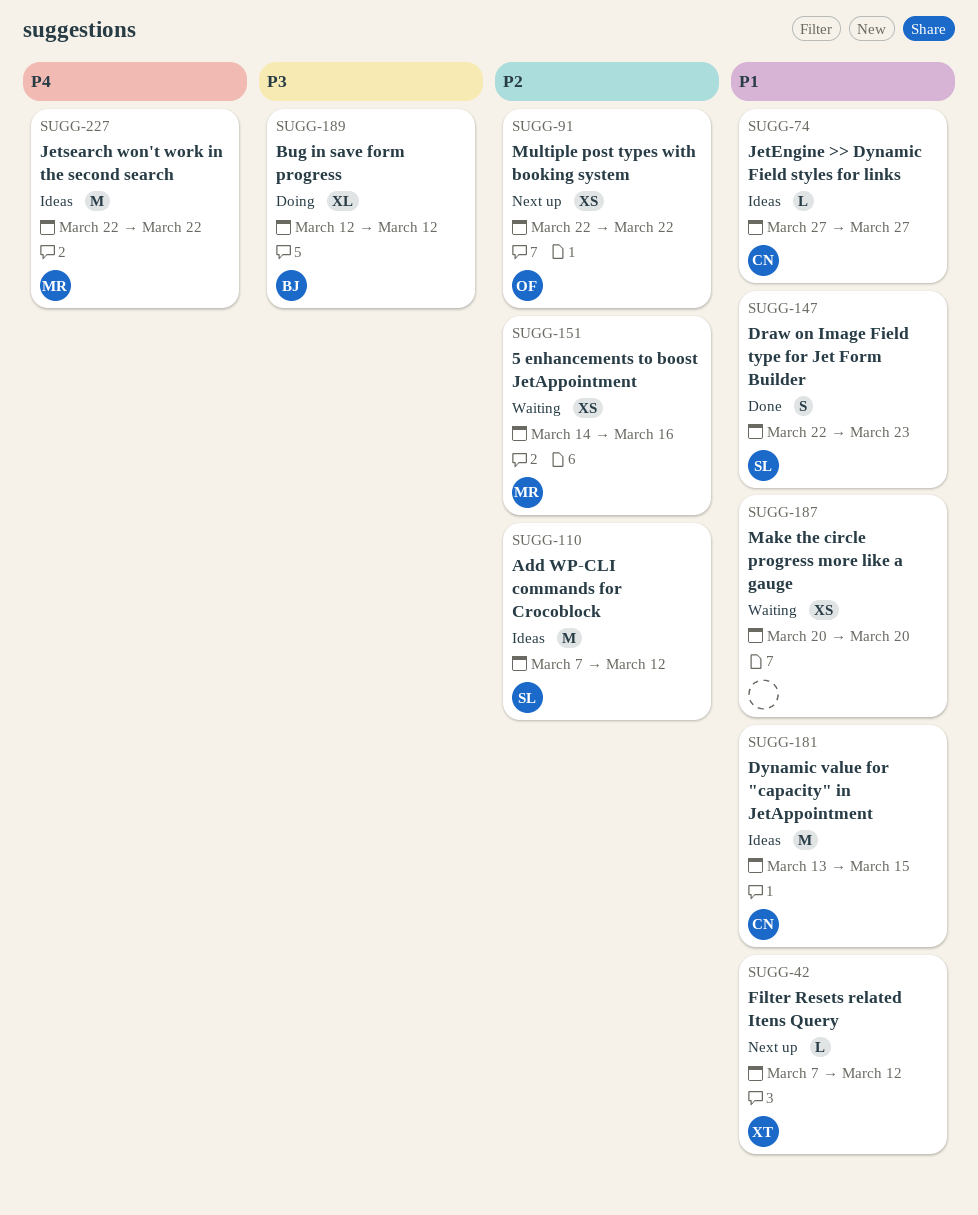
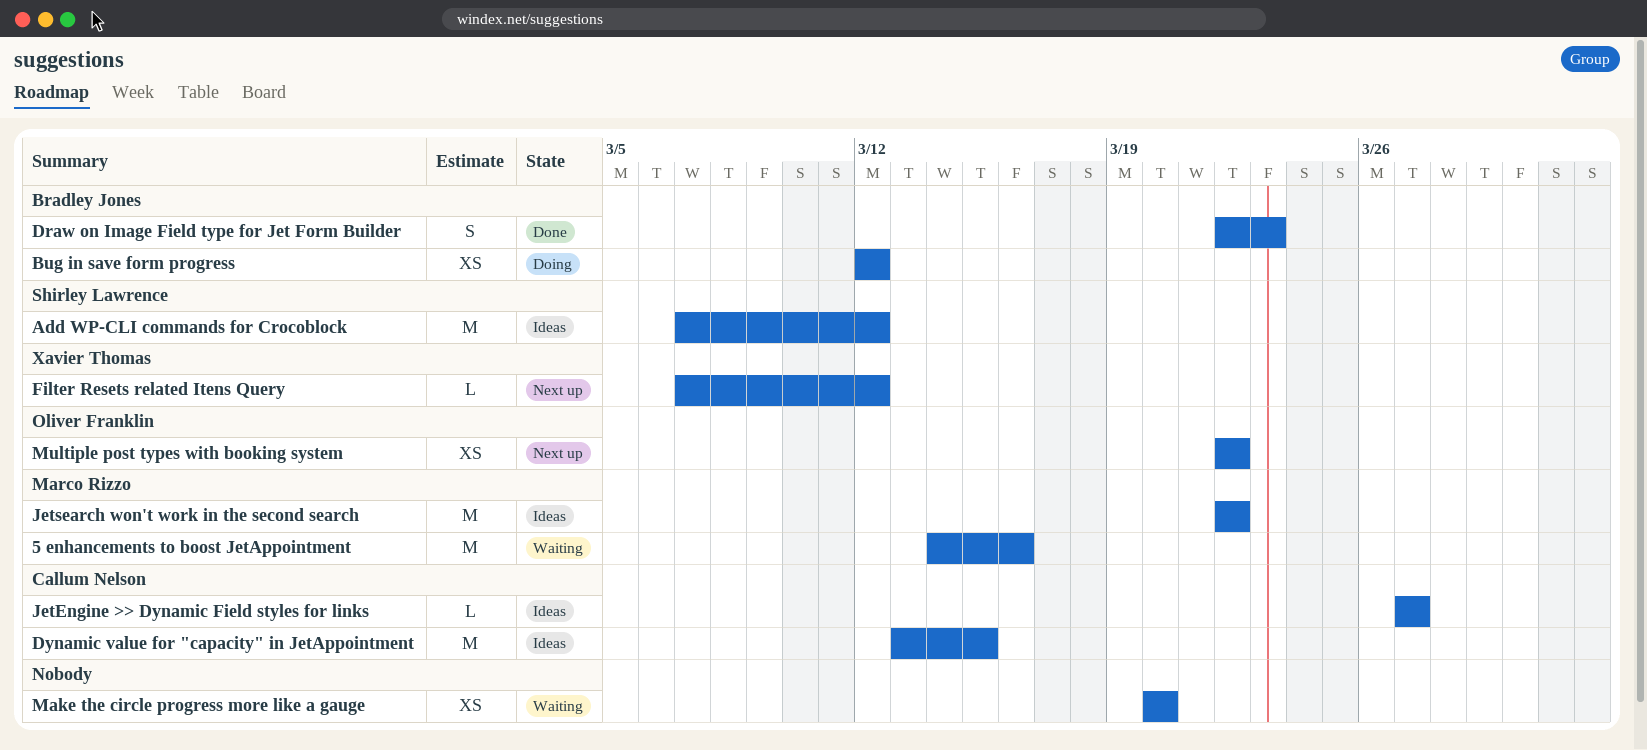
5 enhancements to boost JetAppointment, estimate: XS -> M
Bug in save form progress, estimate: XL -> XS
Draw on Image Field type for Jet Form Builder, owner: Shirley Lawrence -> Bradley Jones

